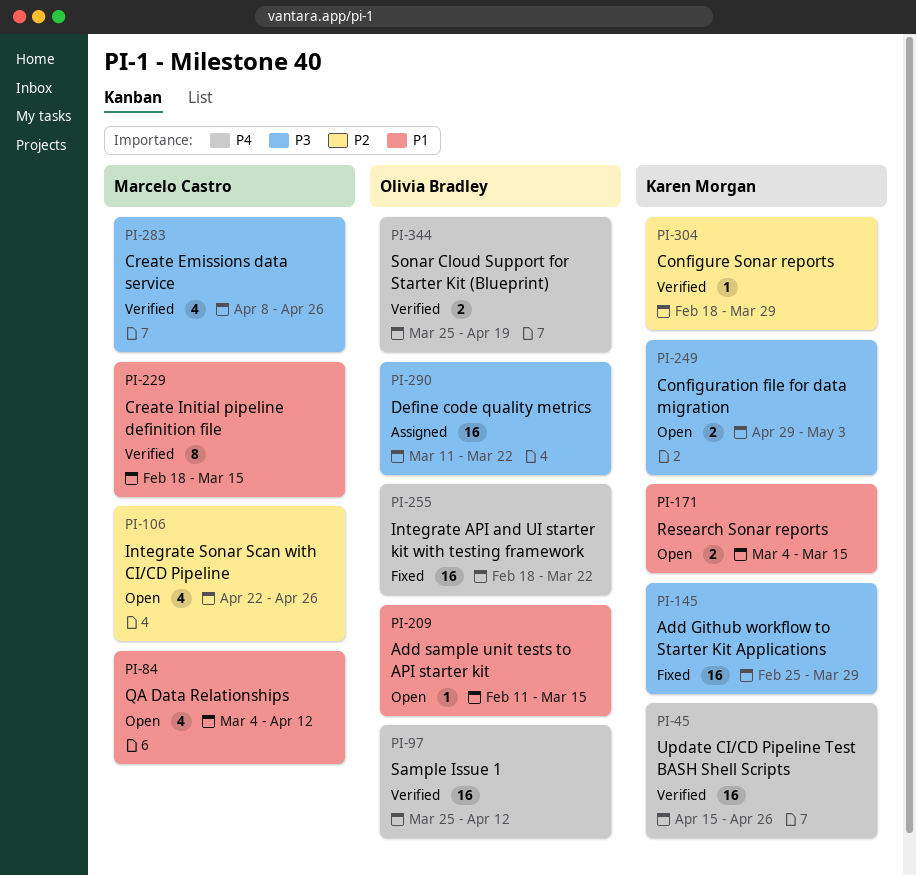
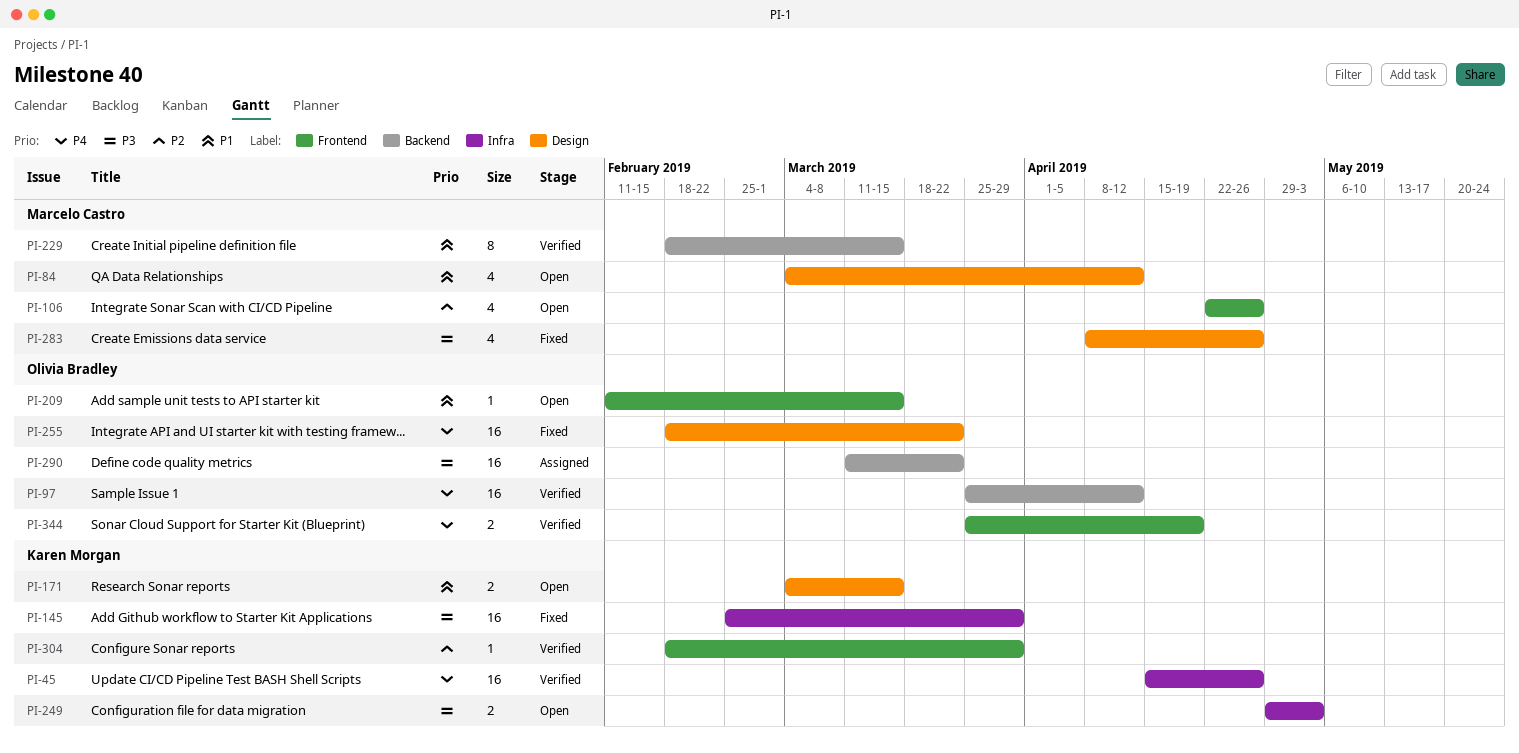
PI-283, status: Verified -> Fixed

